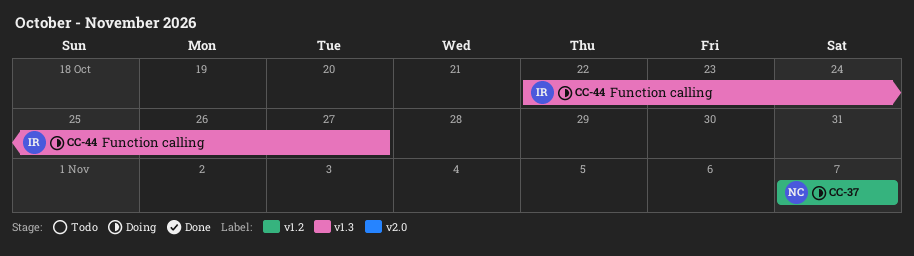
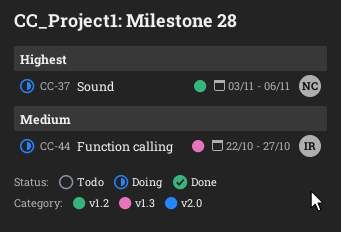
CC-37, start: Nov 7 -> Nov 3
CC-37, due: Nov 7 -> Nov 6

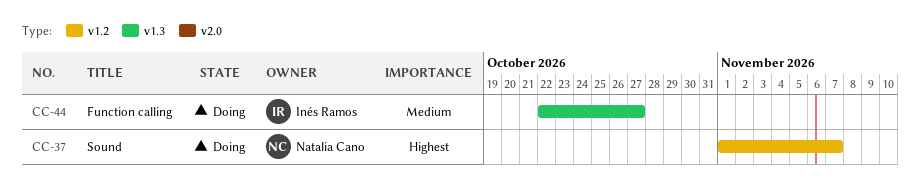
CC-37, start: Nov 3 -> Nov 1
CC-37, due: Nov 6 -> Nov 7

